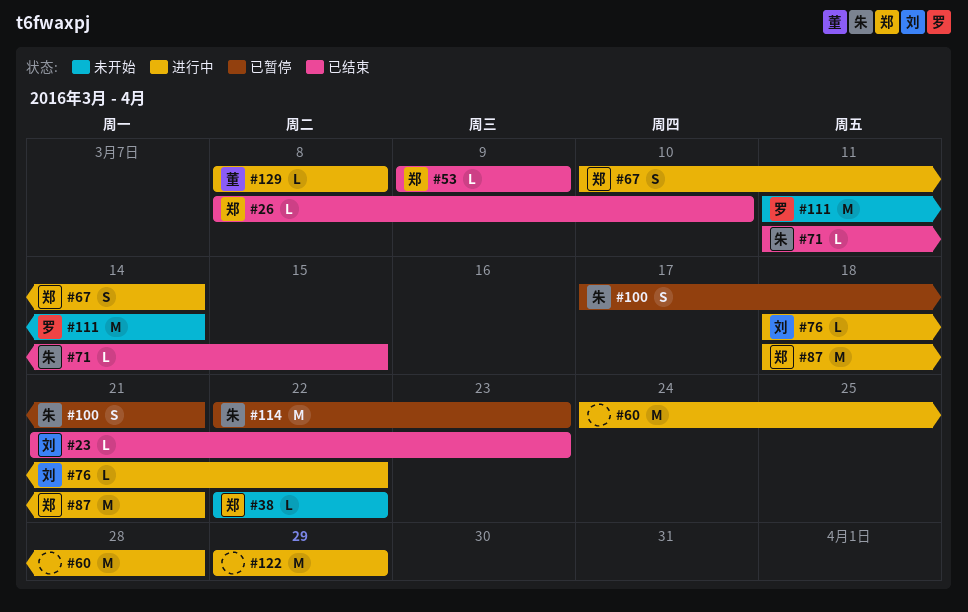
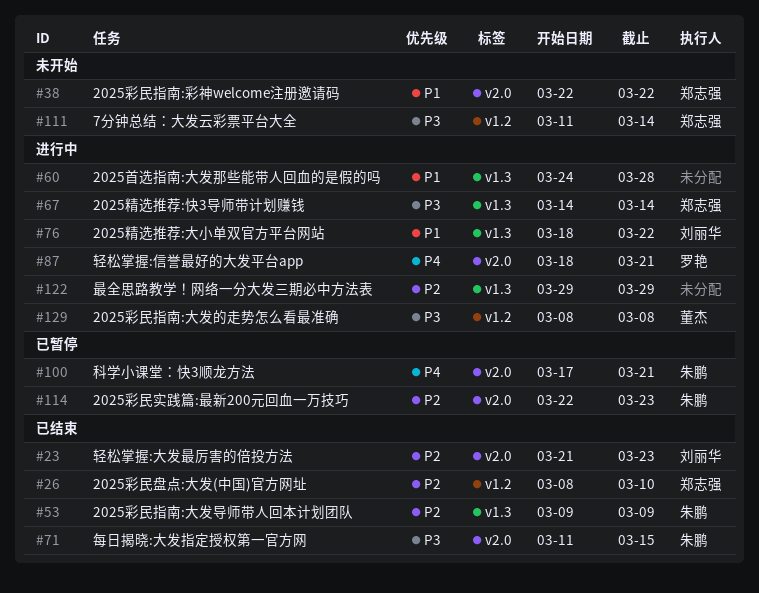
#53, owner: 郑志强 -> 朱鹏
#67, start: Mar 10 -> Mar 14
#87, owner: 郑志强 -> 罗艳
#111, owner: 罗艳 -> 郑志强

